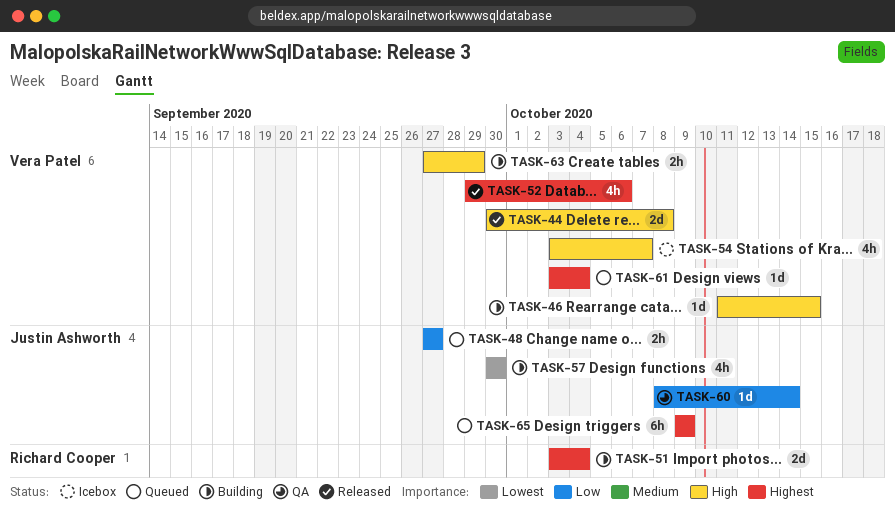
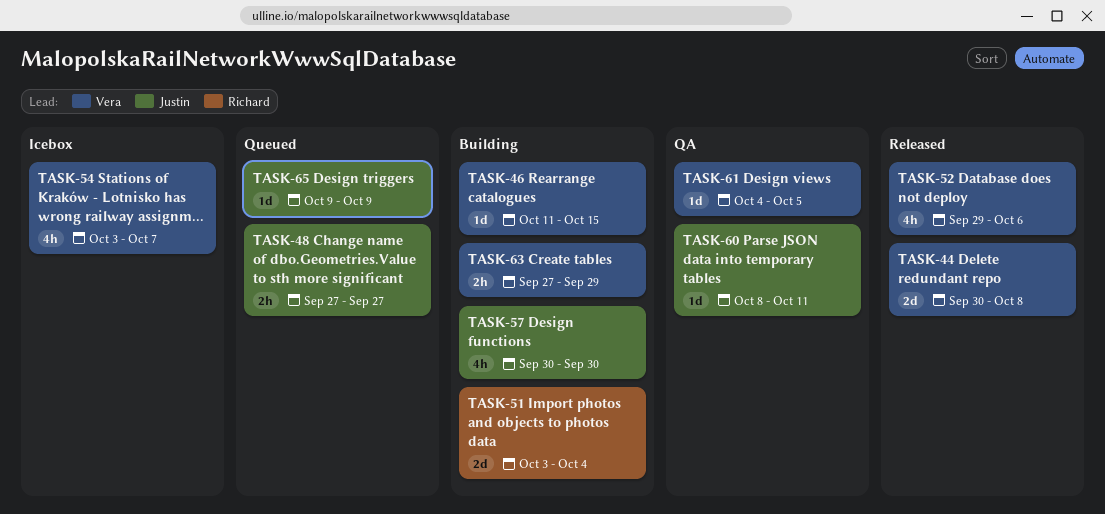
TASK-60, due: Oct 14 -> Oct 11
TASK-61, status: Queued -> QA
TASK-61, start: Oct 3 -> Oct 4
TASK-61, due: Oct 4 -> Oct 5
TASK-65, estimate: 6h -> 1d

